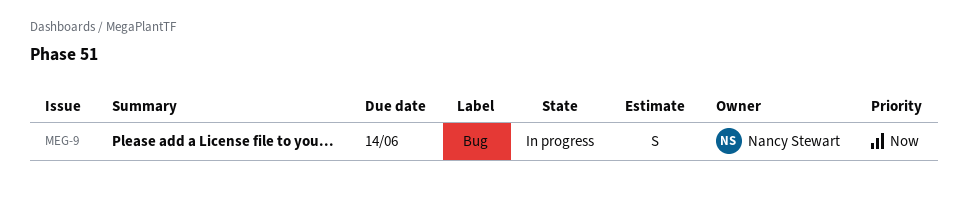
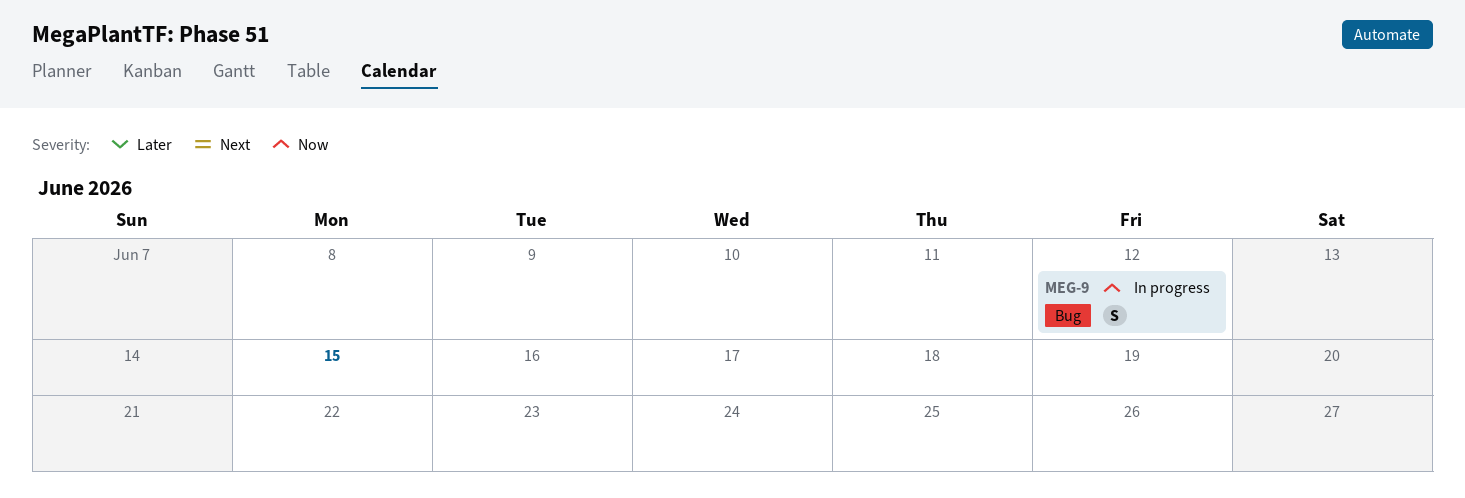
MEG-9, due: Jun 14 -> Jun 12

